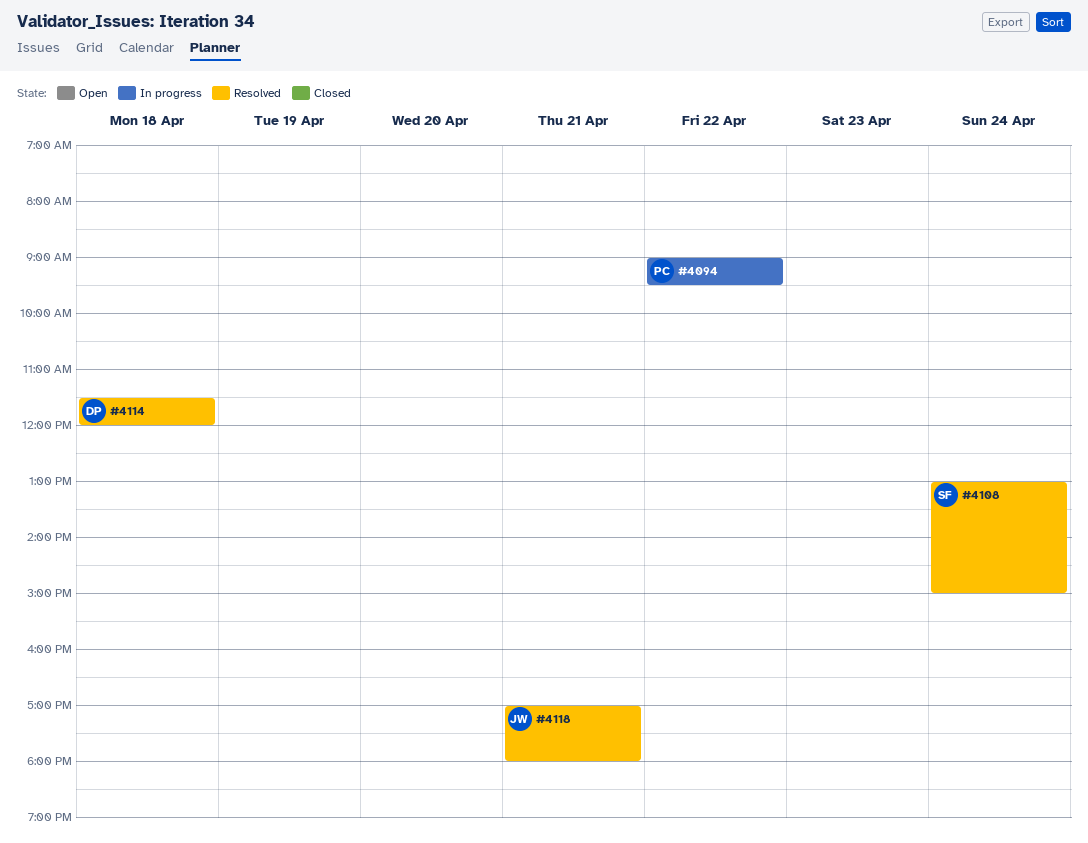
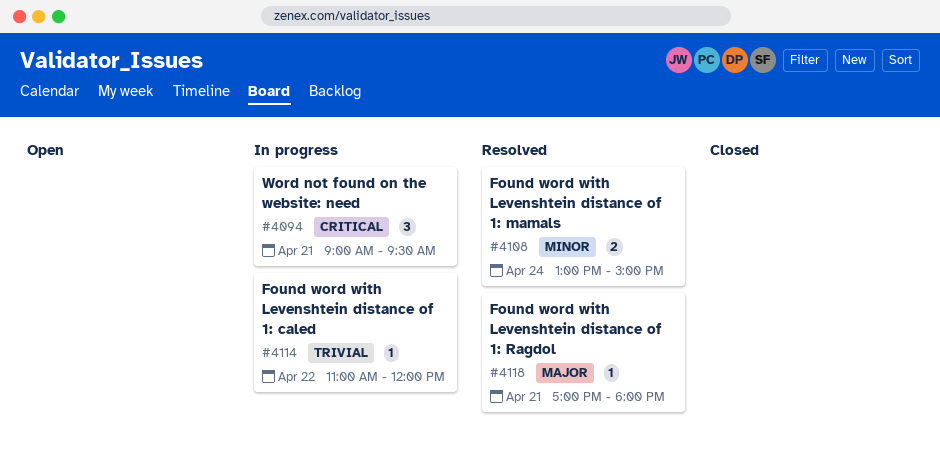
#4094, day: Apr 22 -> Apr 21
#4114, status: Resolved -> In progress
#4114, day: Apr 18 -> Apr 22
#4114, begins: 11:30 -> 11:00

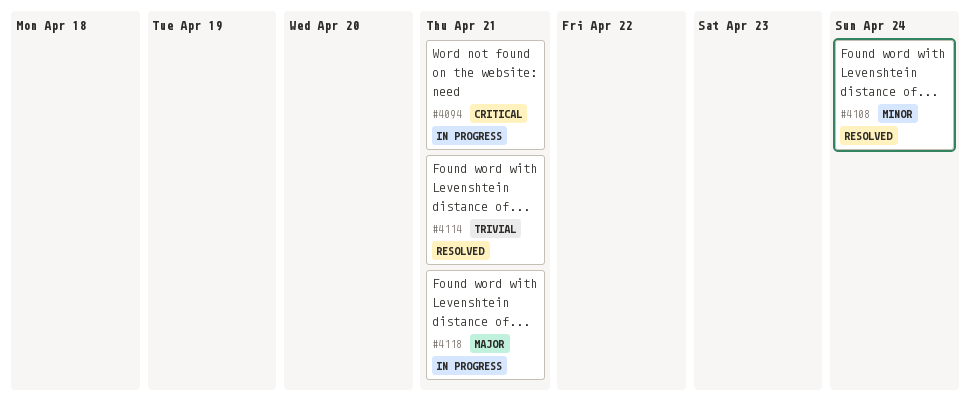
#4114, status: In progress -> Resolved
#4114, day: Apr 22 -> Apr 21
#4118, status: Resolved -> In progress

